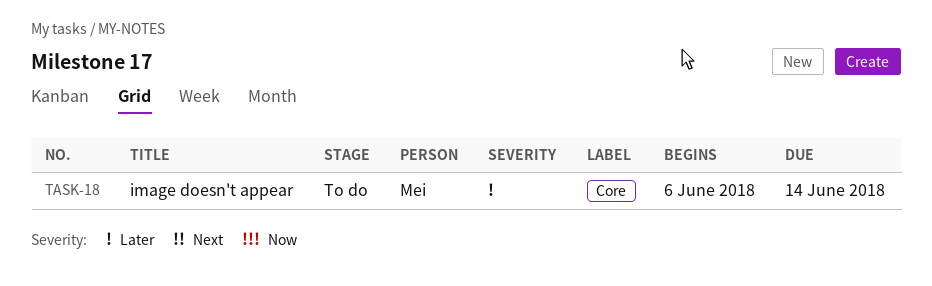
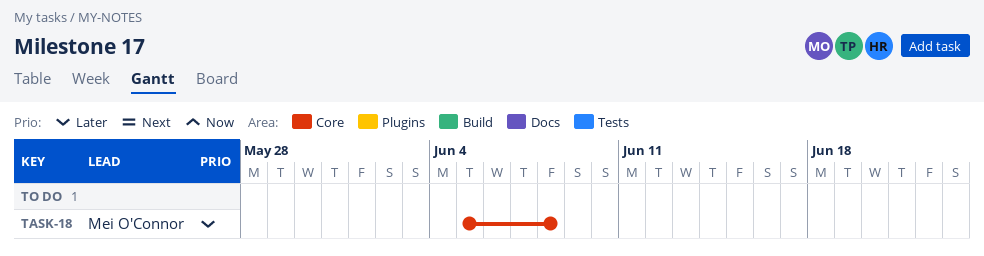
TASK-18, start: Jun 6 -> Jun 5
TASK-18, due: Jun 14 -> Jun 8

